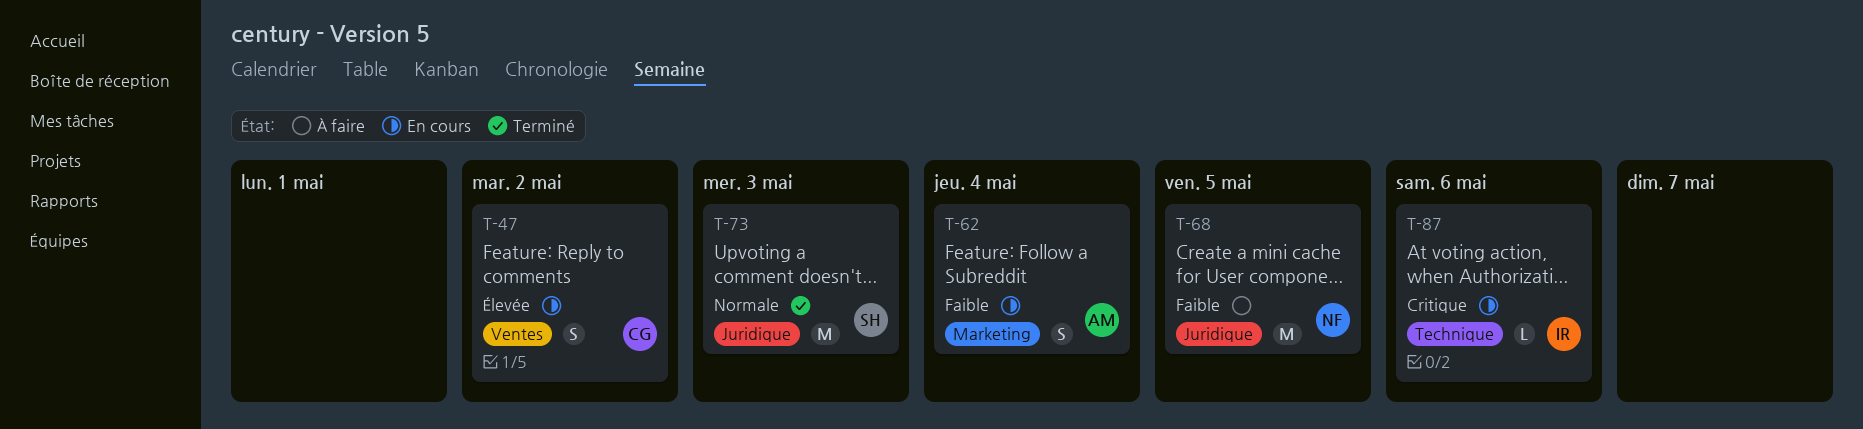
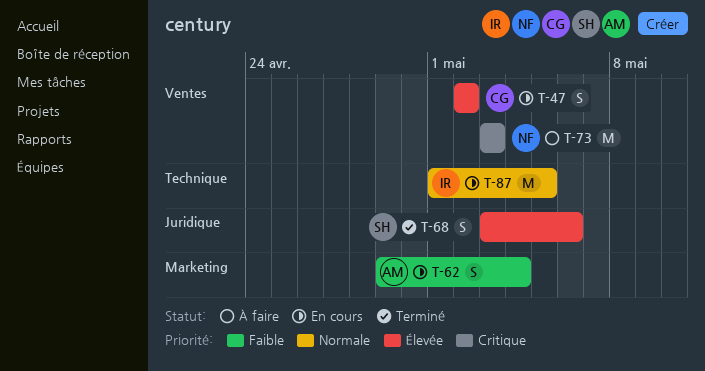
T-68, status: À faire -> Terminé
T-68, owner: NF -> SH
T-68, priority: Faible -> Élevée
T-68, estimate: M -> S
T-68, due: May 5 -> May 6
T-73, status: Terminé -> À faire
T-73, owner: SH -> NF
T-73, priority: Normale -> Critique
T-73, label: Juridique -> Ventes
T-87, priority: Critique -> Normale
T-87, estimate: L -> M
T-87, due: May 6 -> May 5

